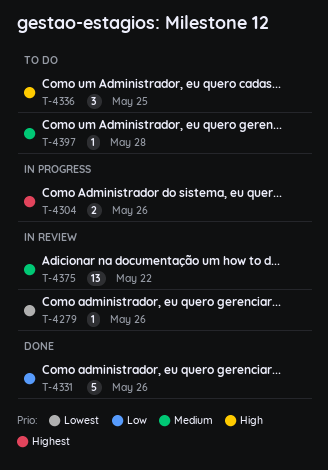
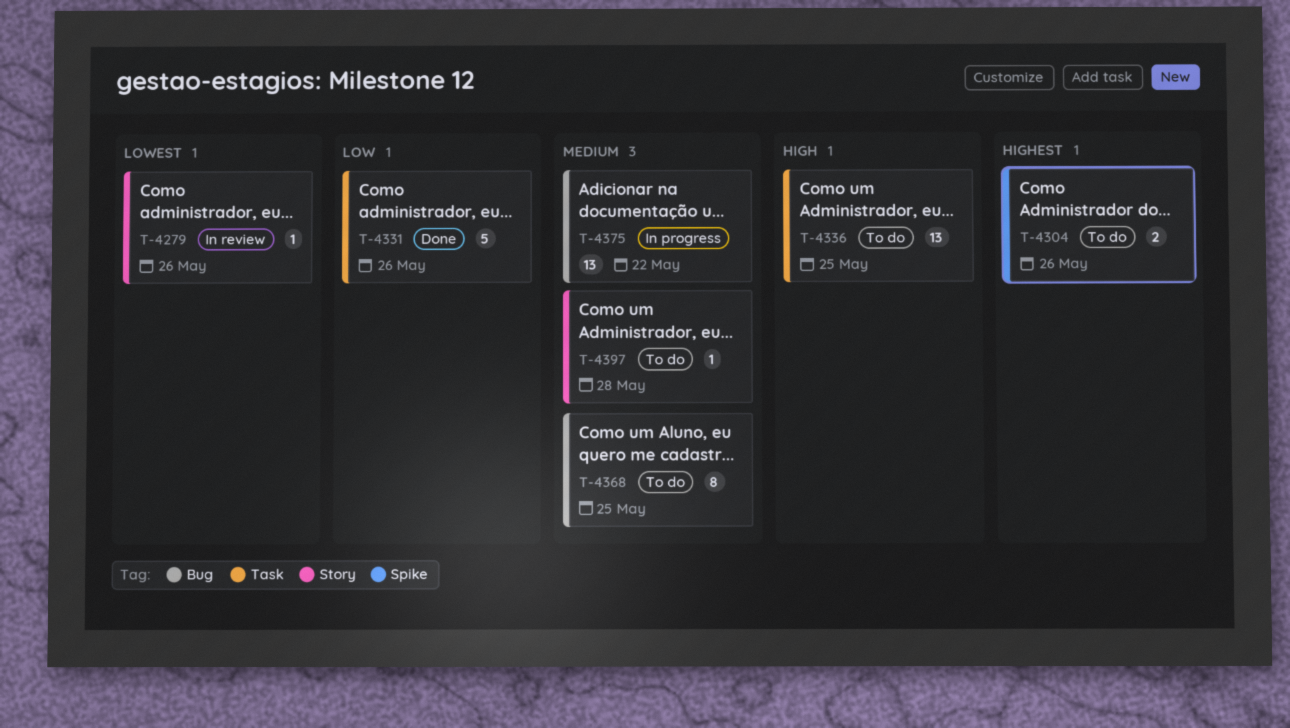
T-4304, status: In progress -> To do
T-4336, estimate: 3 -> 13
T-4368: none -> present
T-4375, status: In review -> In progress

